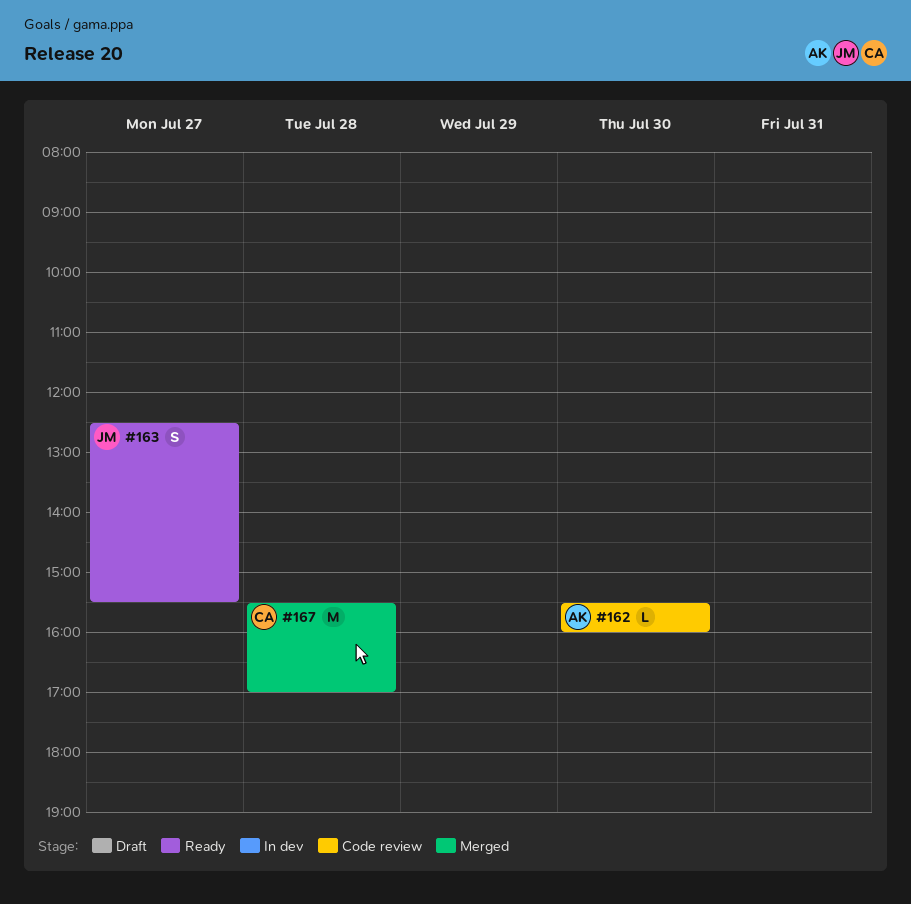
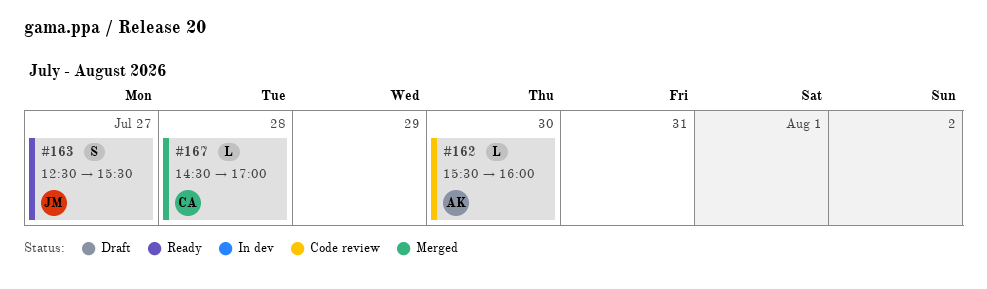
#167, estimate: M -> L
#167, begins: 15:30 -> 14:30

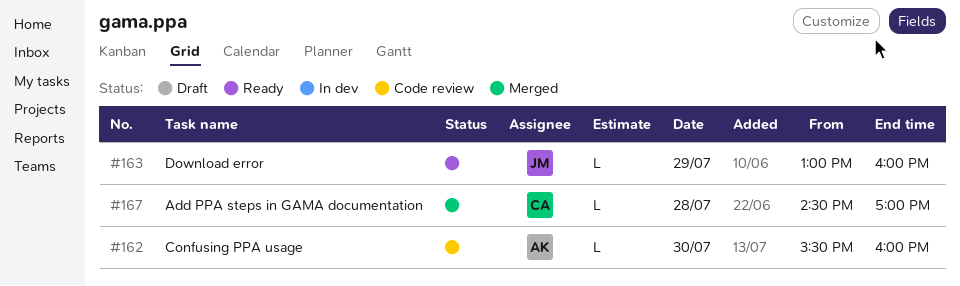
#163, estimate: S -> L
#163, day: Jul 27 -> Jul 29
#163, begins: 12:30 -> 13:00
#163, ends: 15:30 -> 16:00

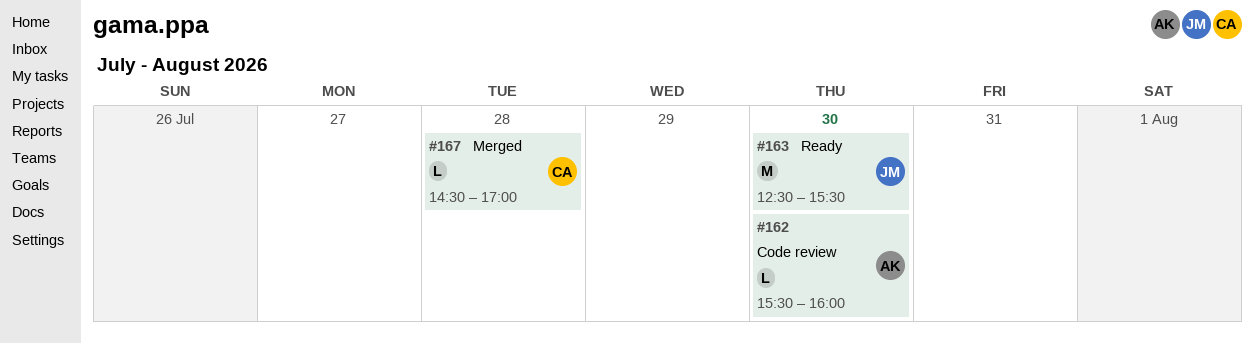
#163, estimate: L -> M
#163, day: Jul 29 -> Jul 30
#163, begins: 13:00 -> 12:30
#163, ends: 16:00 -> 15:30

